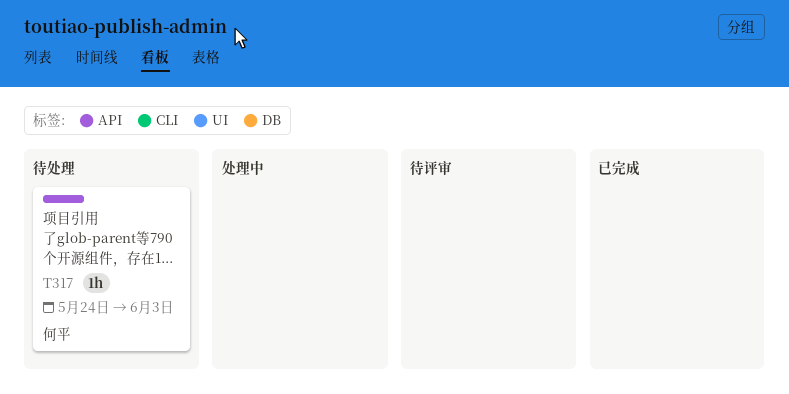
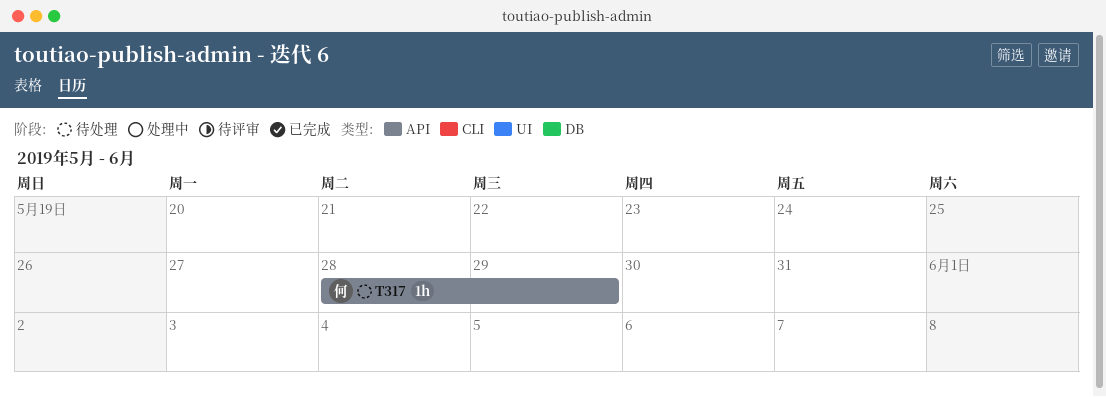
T317, start: May 24 -> May 28
T317, due: Jun 3 -> May 29

